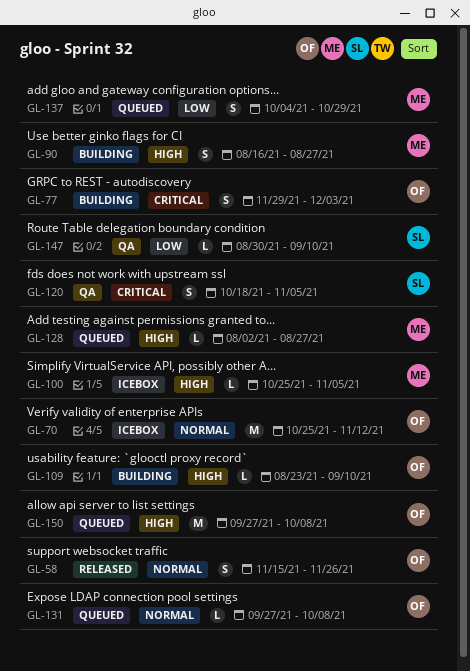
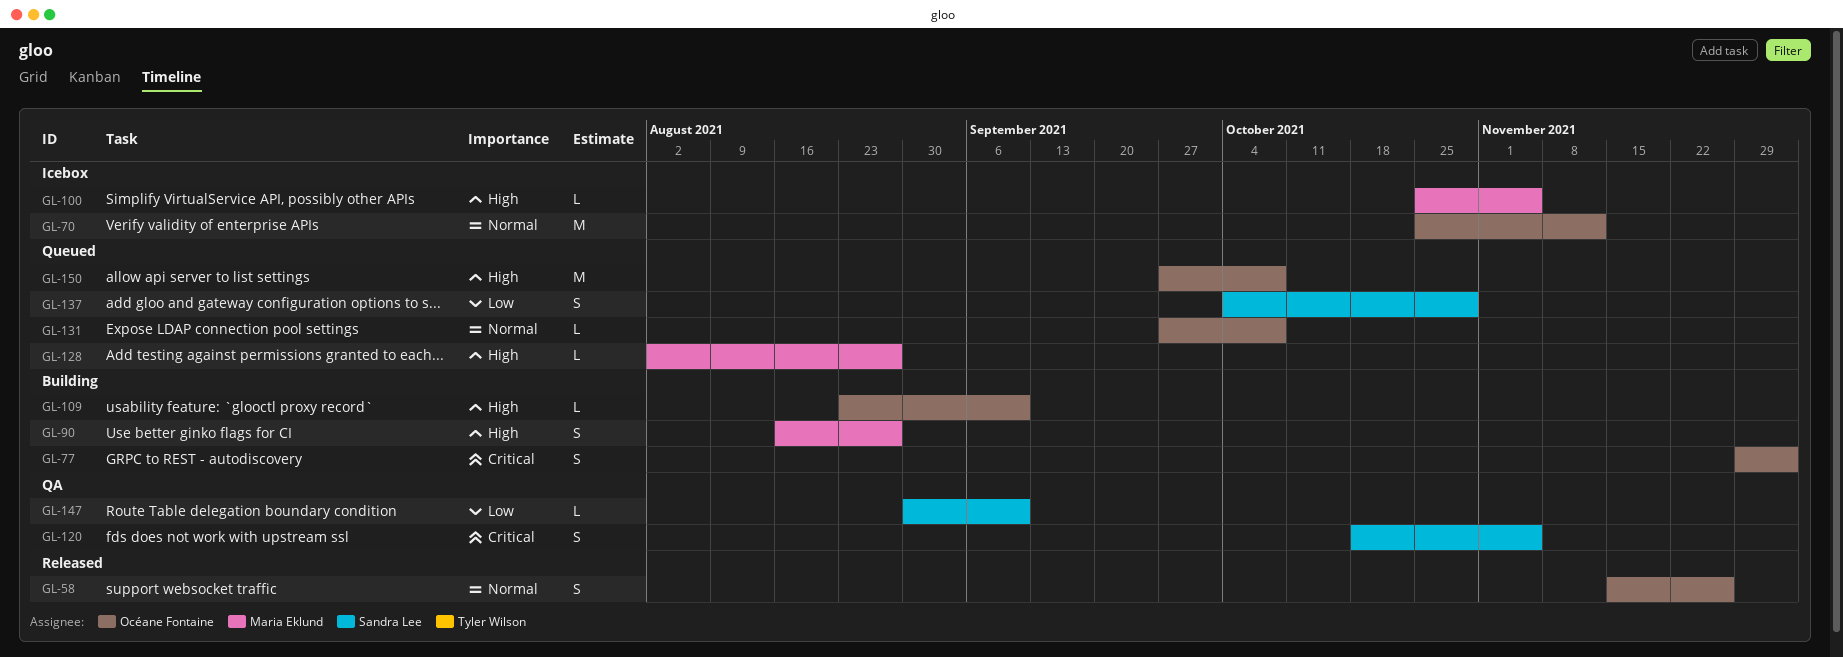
GL-137, owner: Maria Eklund -> Sandra Lee

